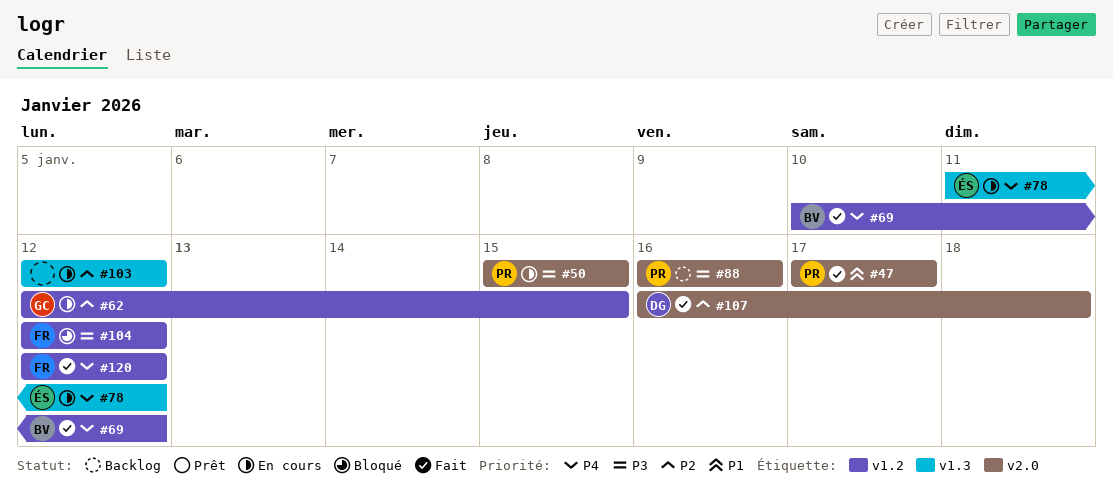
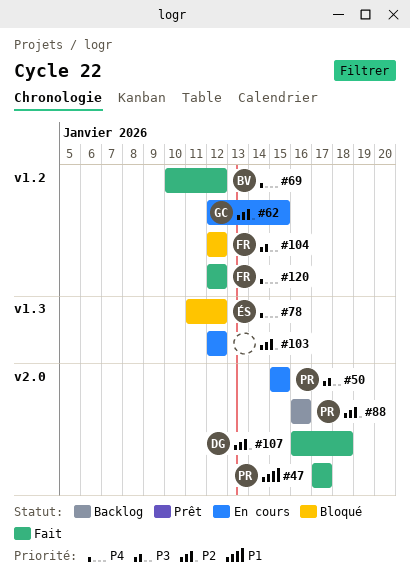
#78, status: En cours -> Bloqué
#88, priority: P3 -> P2

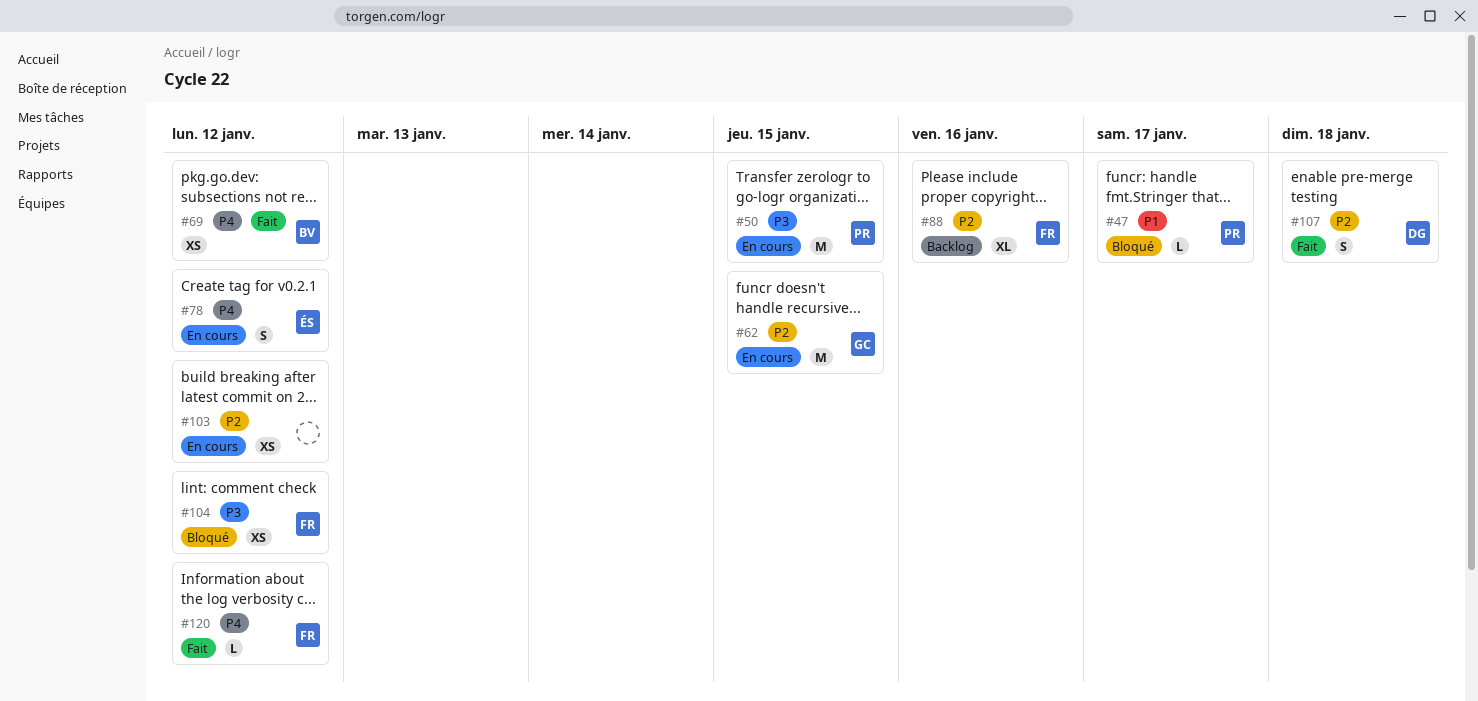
#47, status: Fait -> Bloqué
#78, status: Bloqué -> En cours
#88, owner: PR -> FR

